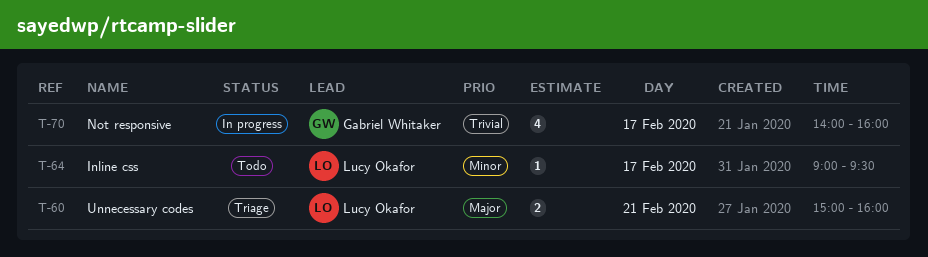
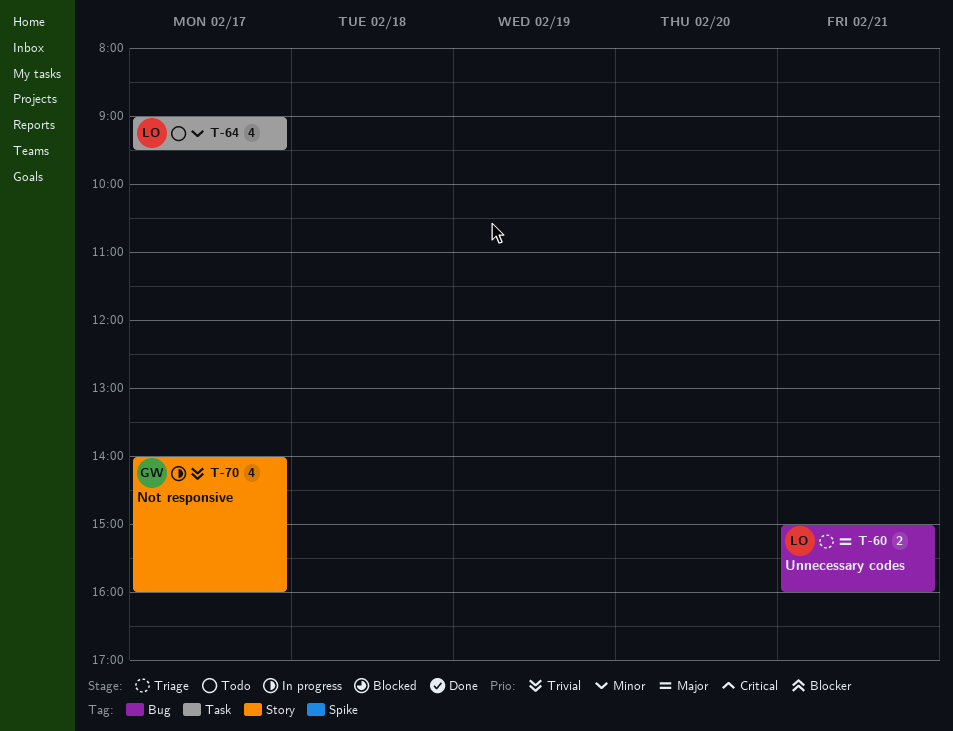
T-64, estimate: 1 -> 4

